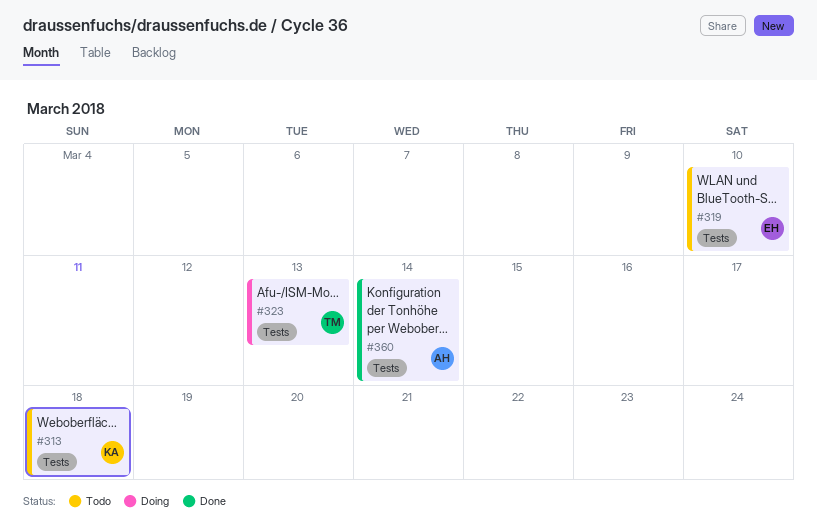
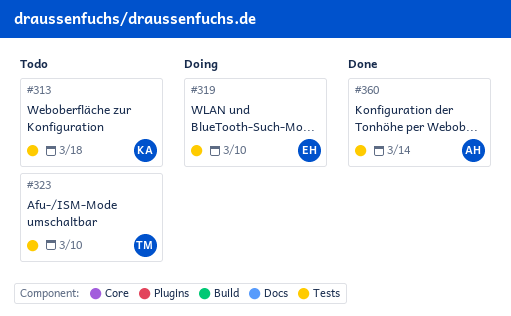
#319, status: Todo -> Doing
#323, status: Doing -> Todo
#323, due: Mar 13 -> Mar 10

